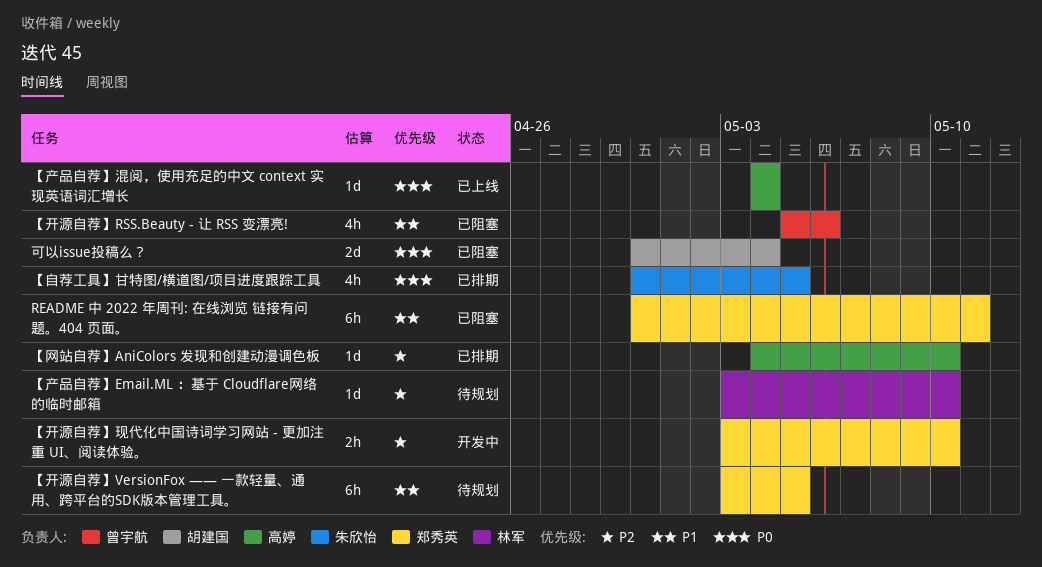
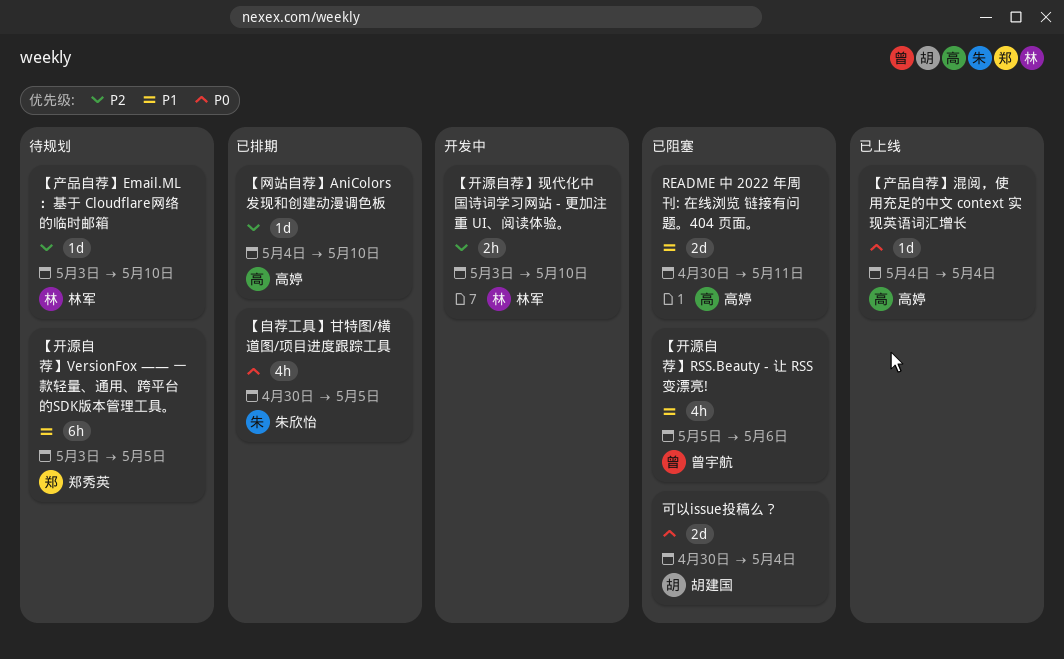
README 中 2022 年周刊: 在线浏览 链接有问题。404 页面。, owner: 郑秀英 -> 高婷
README 中 2022 年周刊: 在线浏览 链接有问题。404 页面。, estimate: 6h -> 2d
【开源自荐】现代化中国诗词学习网站 - 更加注重 UI、阅读体验。, owner: 郑秀英 -> 林军

